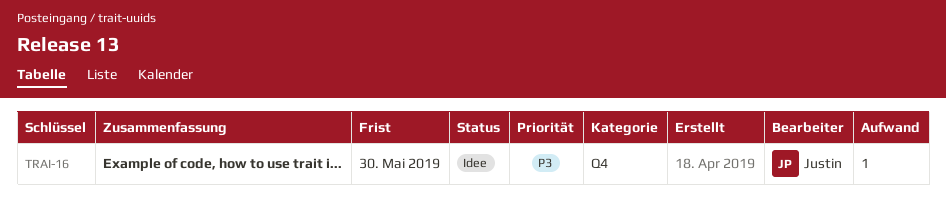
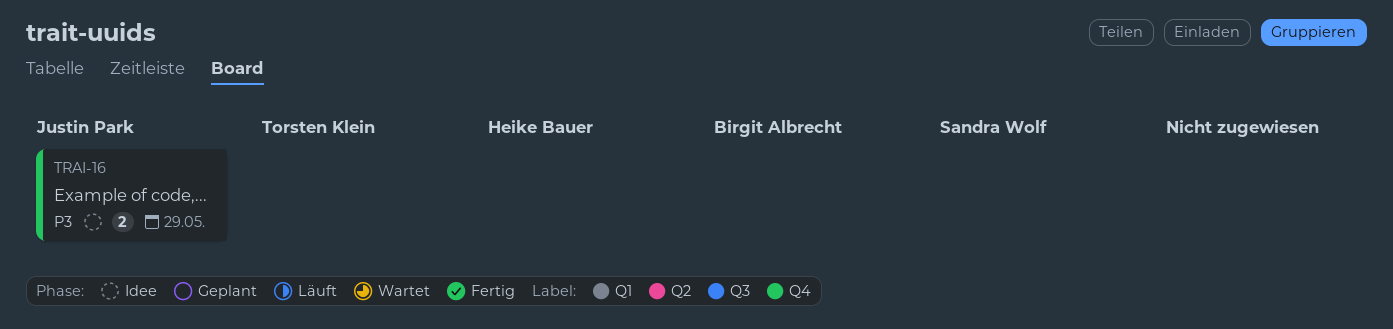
TRAI-16, estimate: 1 -> 2
TRAI-16, due: May 30 -> May 29

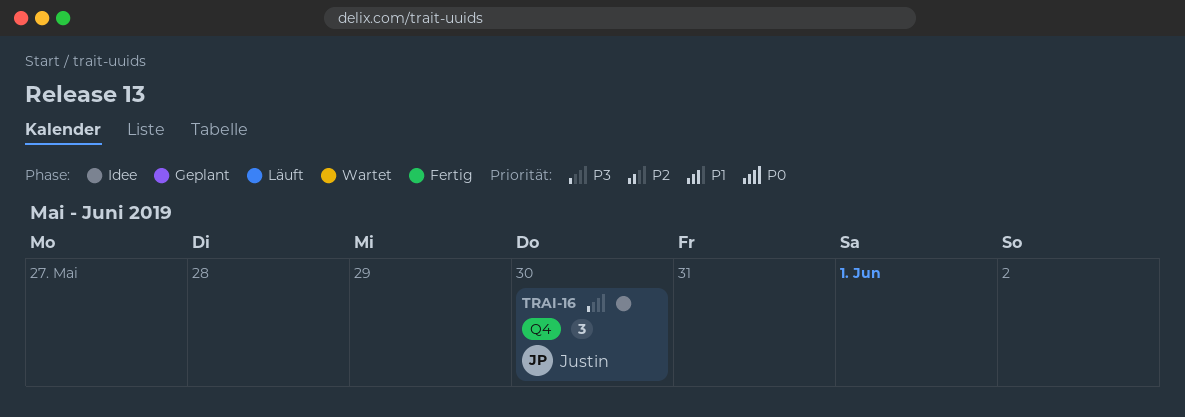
TRAI-16, estimate: 2 -> 3
TRAI-16, due: May 29 -> May 30

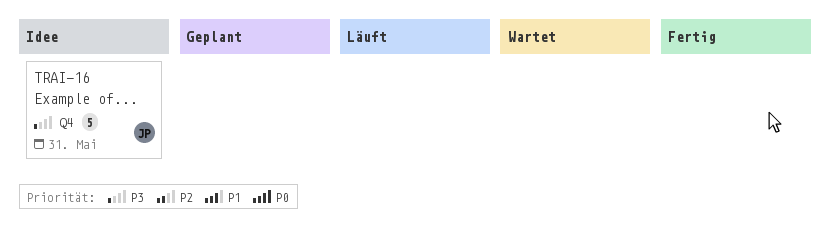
TRAI-16, estimate: 3 -> 5
TRAI-16, due: May 30 -> May 31

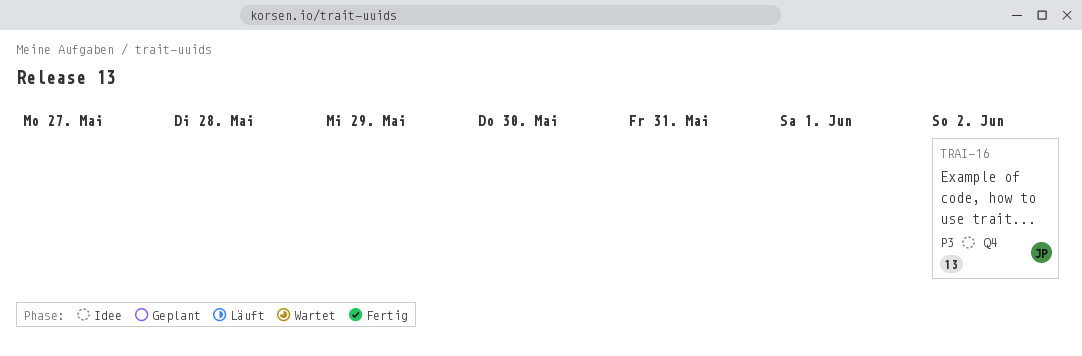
TRAI-16, estimate: 5 -> 13
TRAI-16, due: May 31 -> Jun 2

